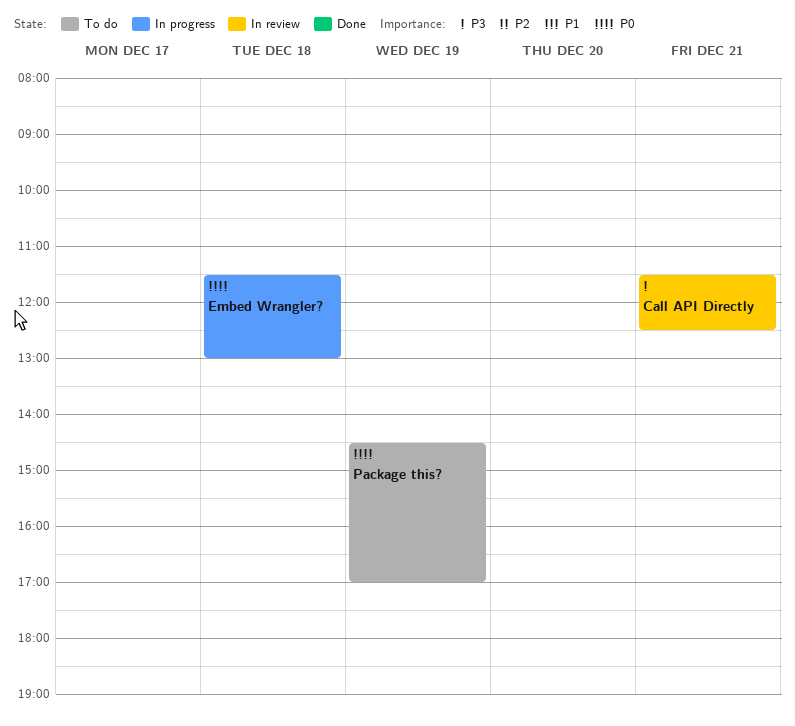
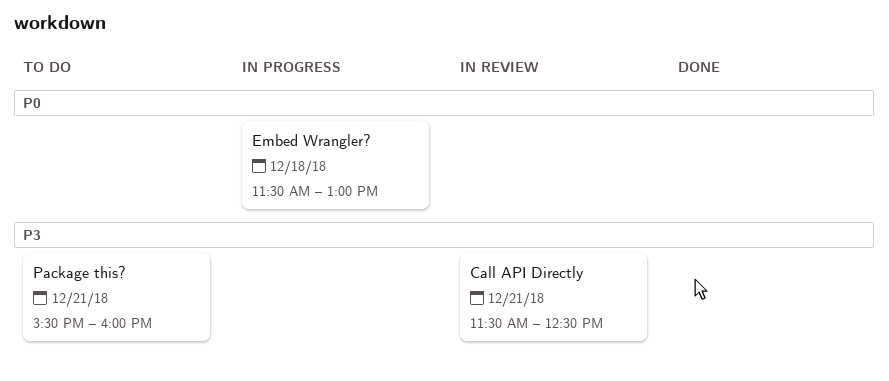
Package this?, priority: P0 -> P3
Package this?, day: Dec 19 -> Dec 21
Package this?, begins: 14:30 -> 15:30
Package this?, ends: 17:00 -> 16:00

